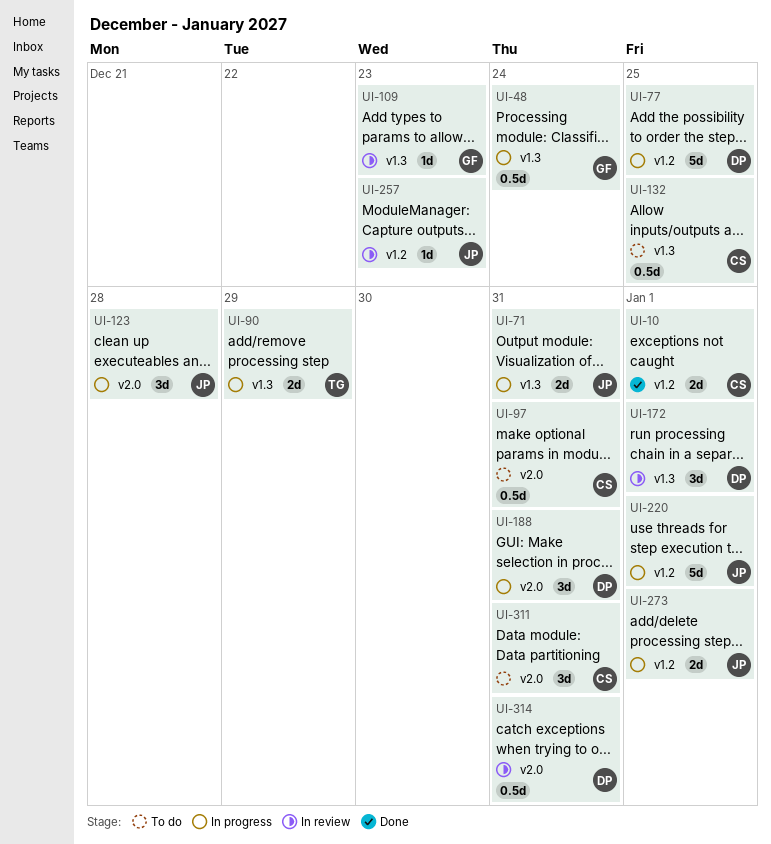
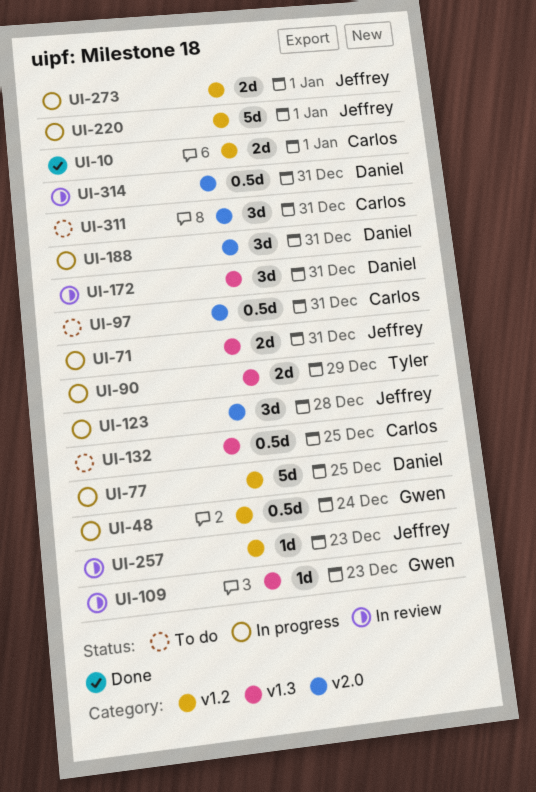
UI-48, label: v1.3 -> v1.2
UI-172, due: Jan 1 -> Dec 31

